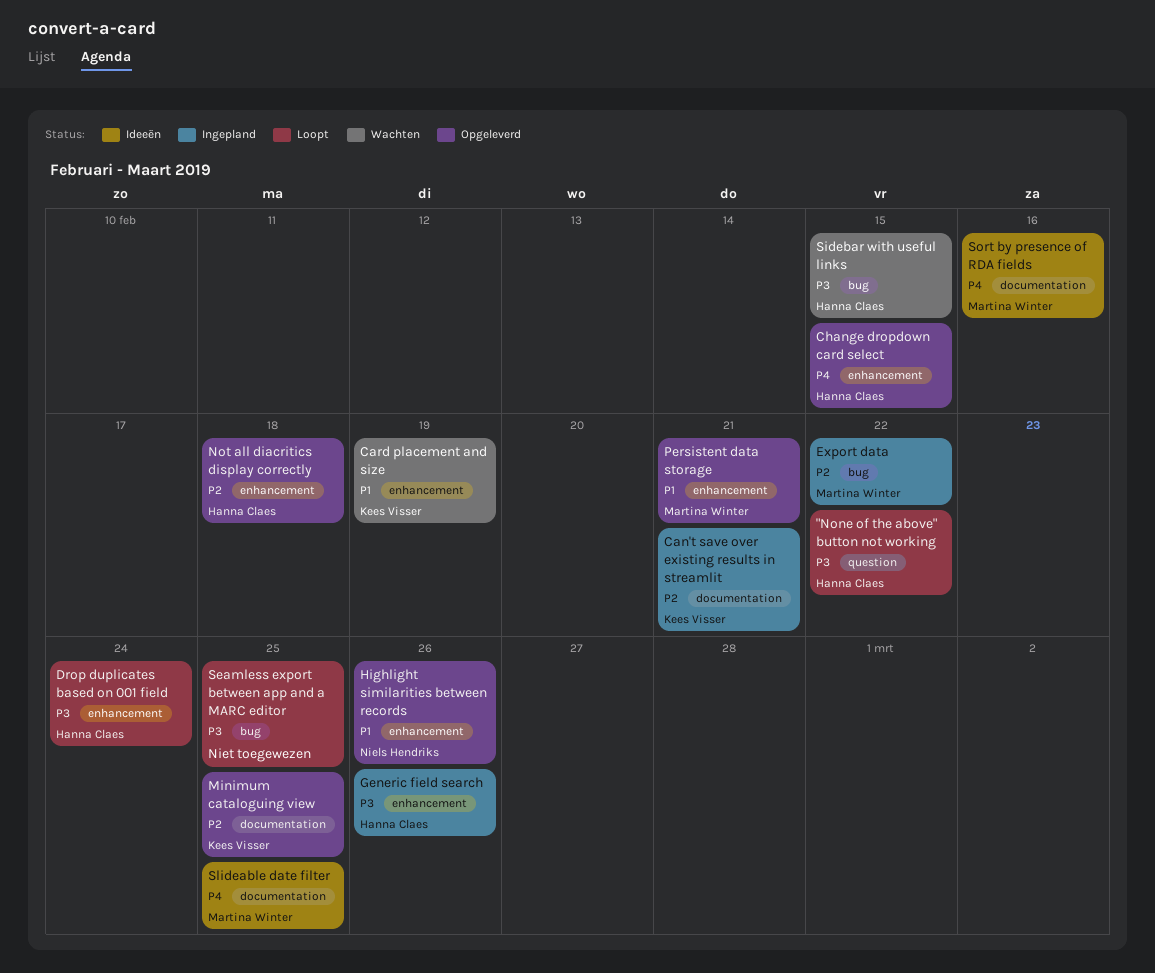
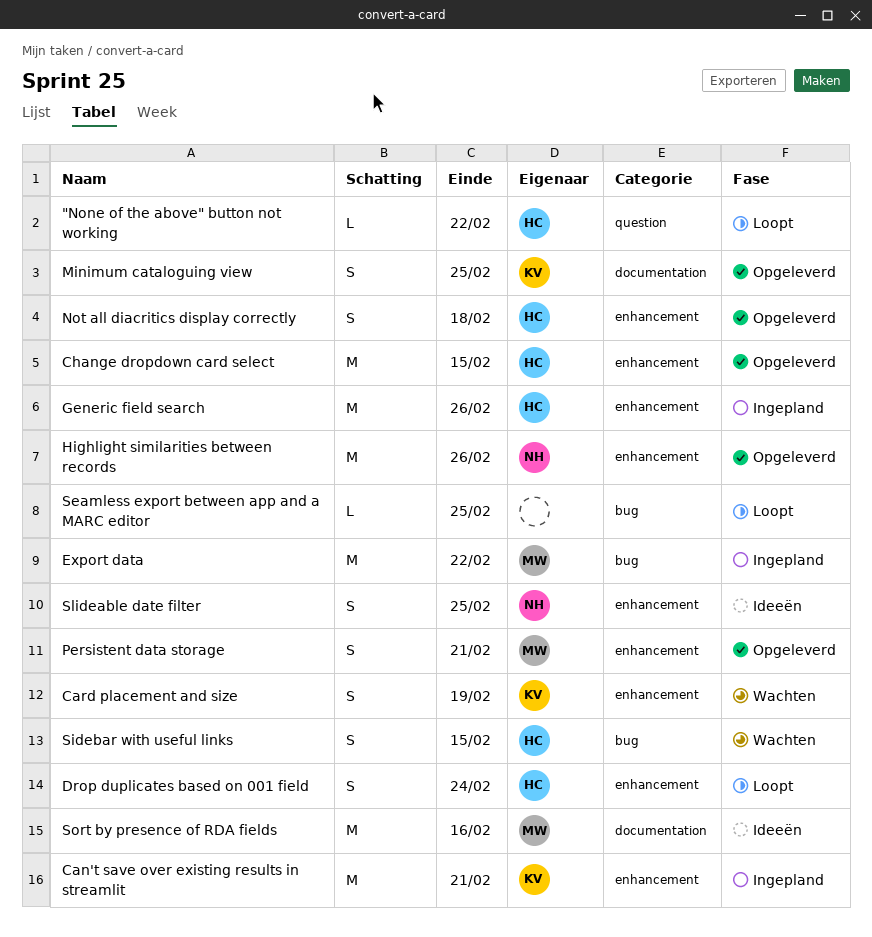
Can't save over existing results in streamlit, label: documentation -> enhancement
Slideable date filter, owner: Martina Winter -> Niels Hendriks
Slideable date filter, label: documentation -> enhancement

